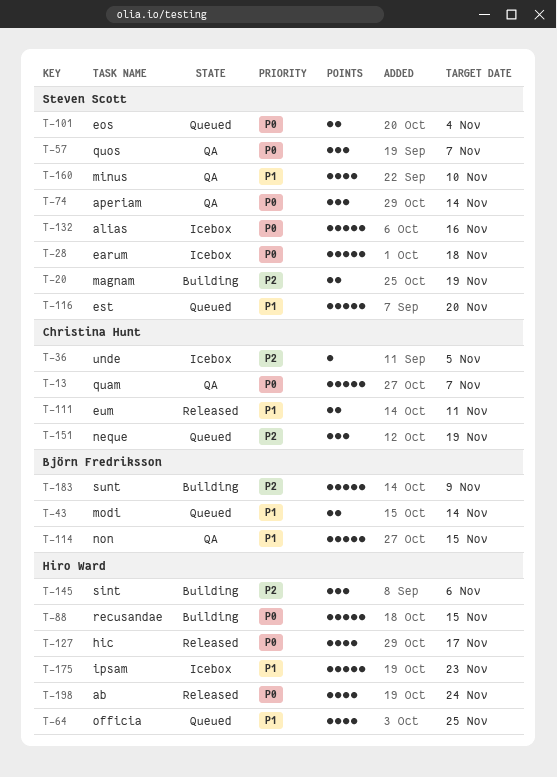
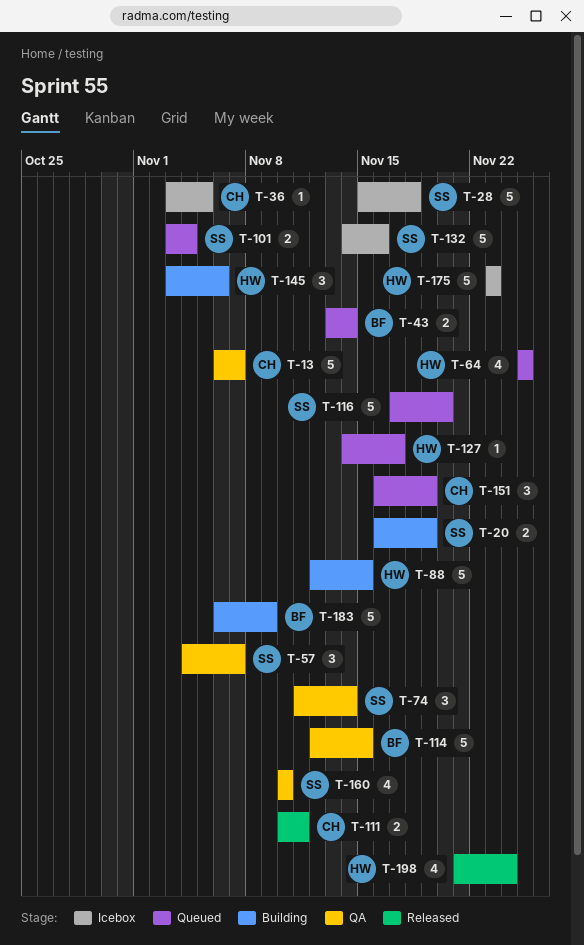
T-127, status: Released -> Queued
T-127, estimate: 4 -> 1

